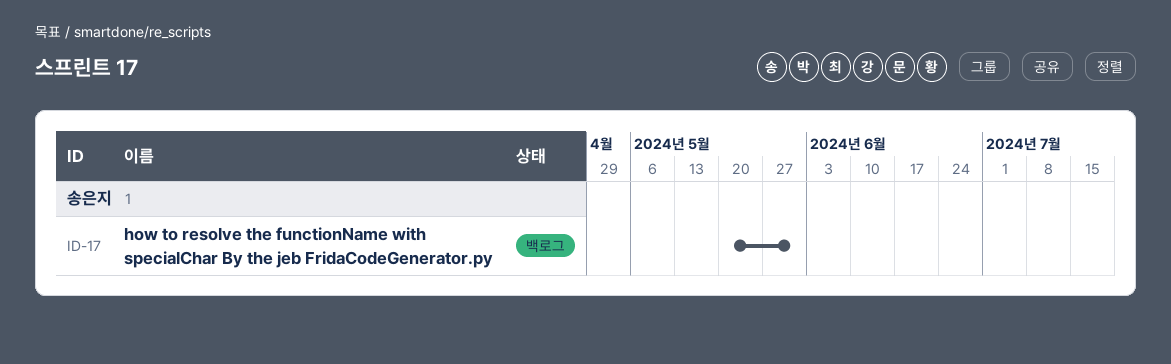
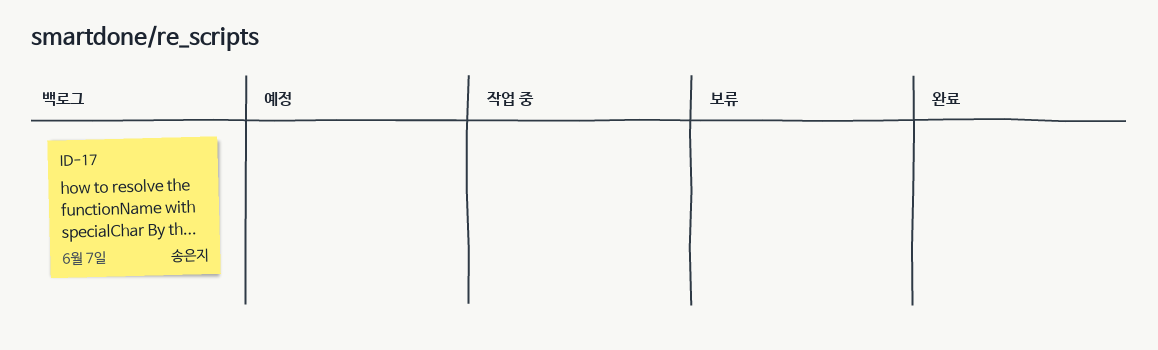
ID-17, due: May 31 -> Jun 7

